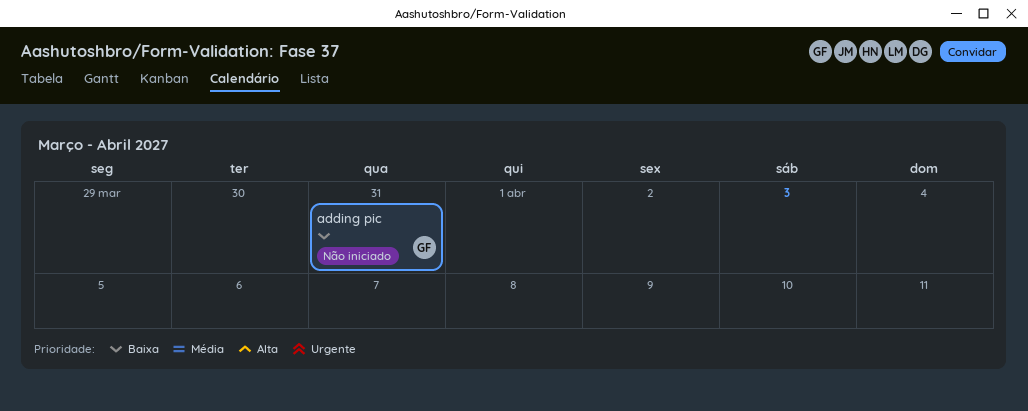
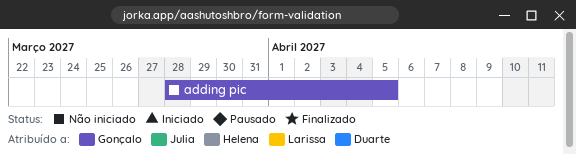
adding pic, due: Mar 31 -> Apr 5

